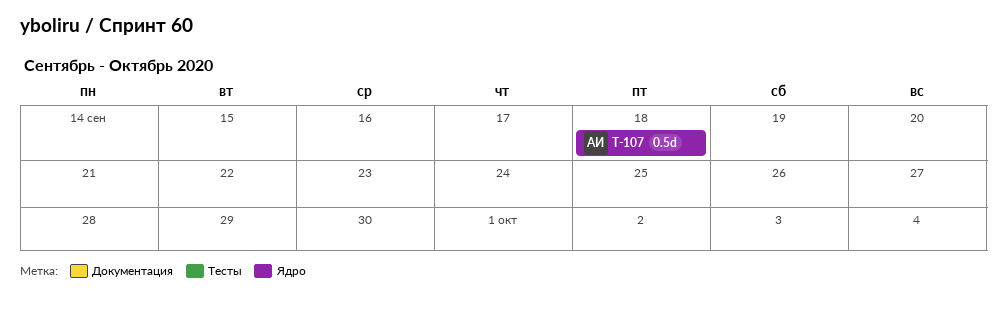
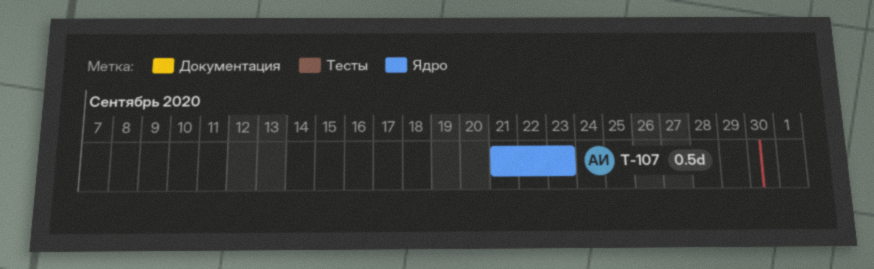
T-107, start: Sep 18 -> Sep 21
T-107, due: Sep 18 -> Sep 23

